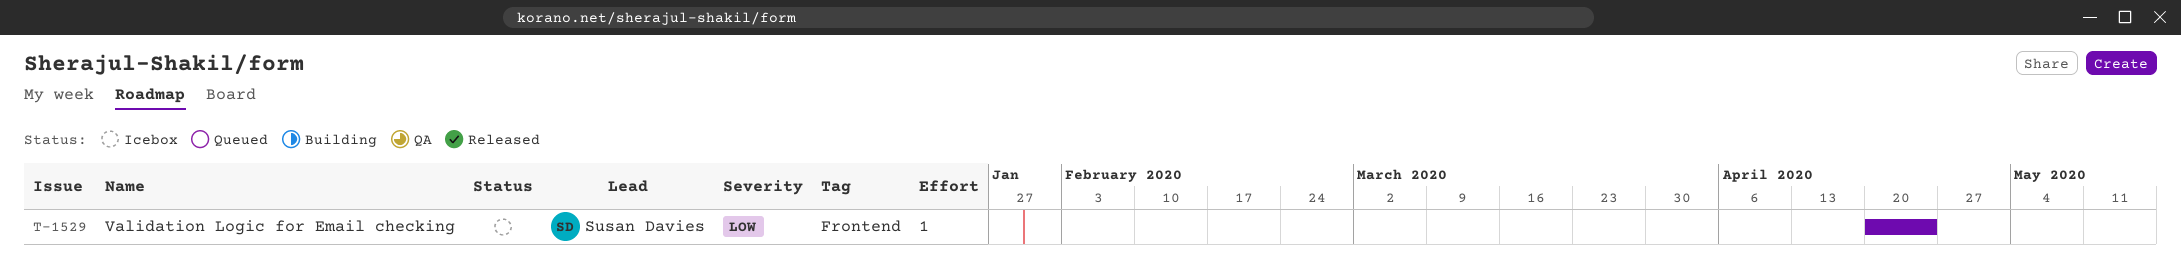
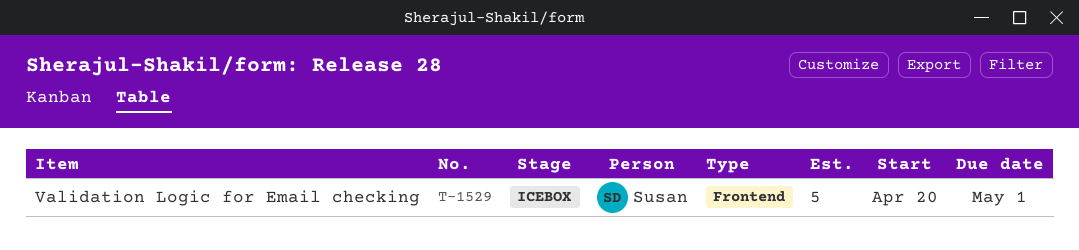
T-1529, estimate: 1 -> 5
T-1529, due: Apr 24 -> May 1

